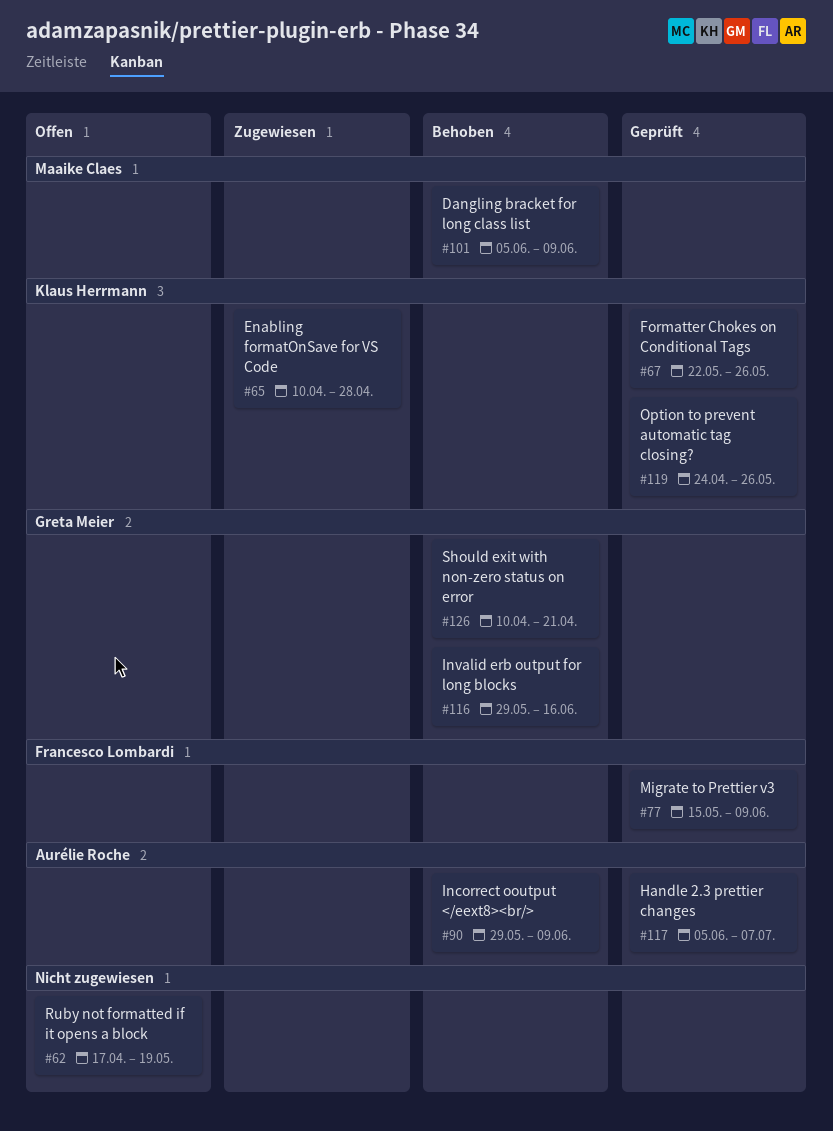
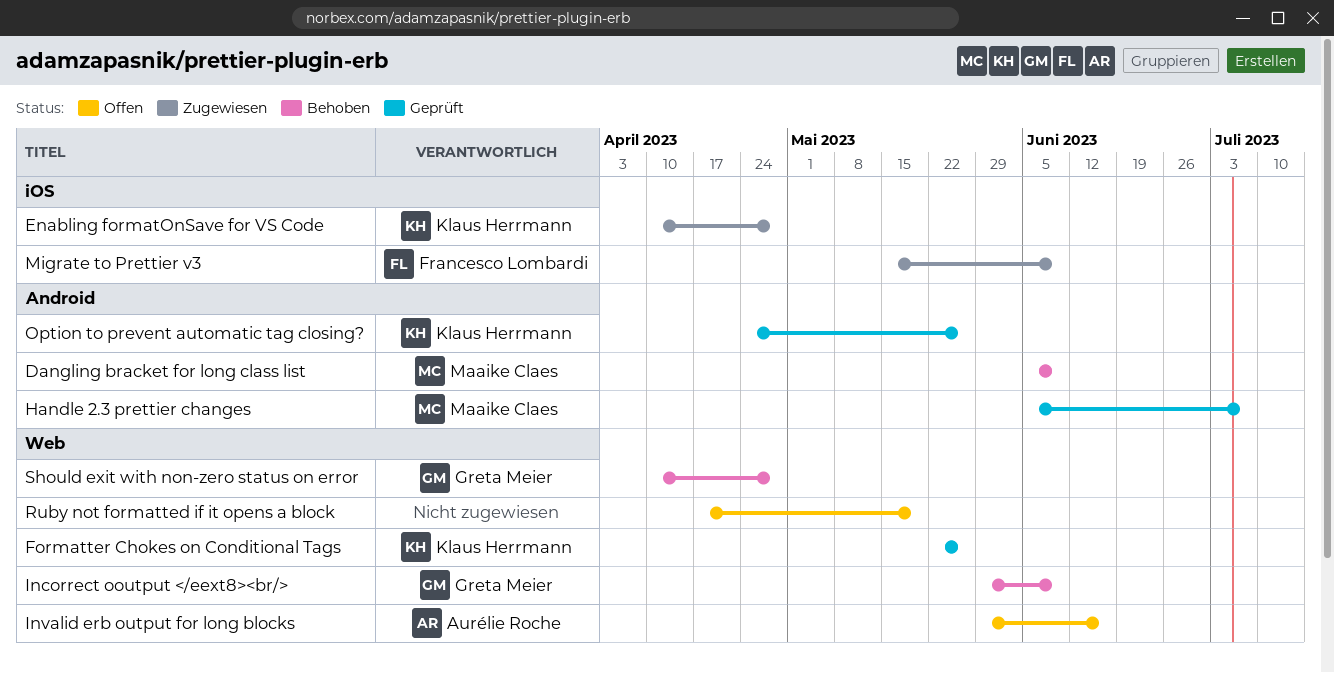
Handle 2.3 prettier changes, owner: Aurélie Roche -> Maaike Claes
Incorrect ooutput </eext8><br/>, owner: Aurélie Roche -> Greta Meier
Invalid erb output for long blocks, status: Behoben -> Offen
Invalid erb output for long blocks, owner: Greta Meier -> Aurélie Roche
Migrate to Prettier v3, status: Geprüft -> Zugewiesen
Should exit with non-zero status on error, due: Apr 21 -> Apr 28

